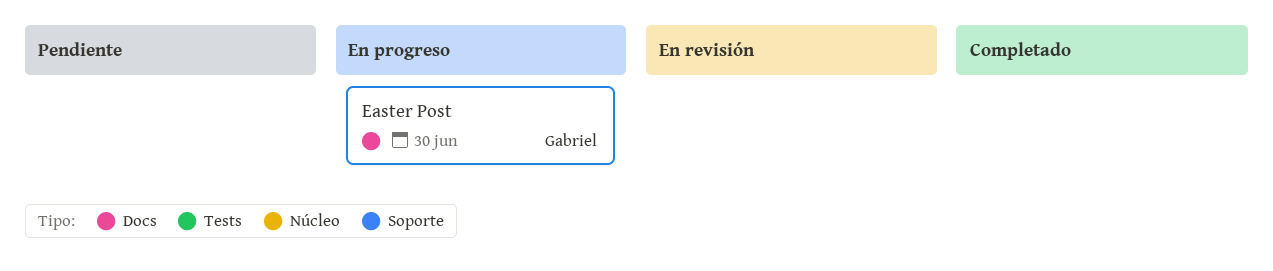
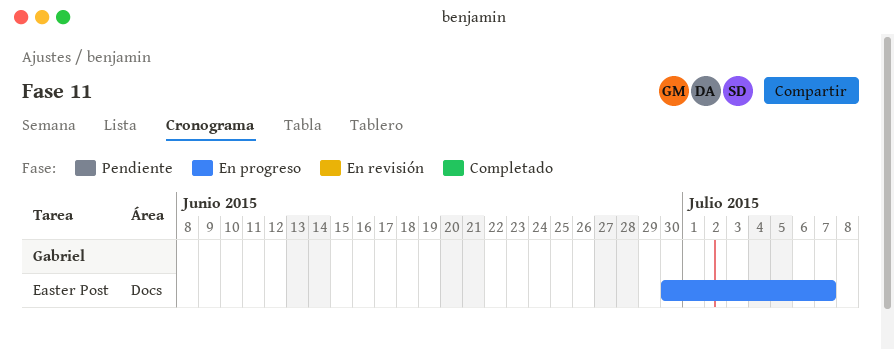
Easter Post, due: Jun 30 -> Jul 7

